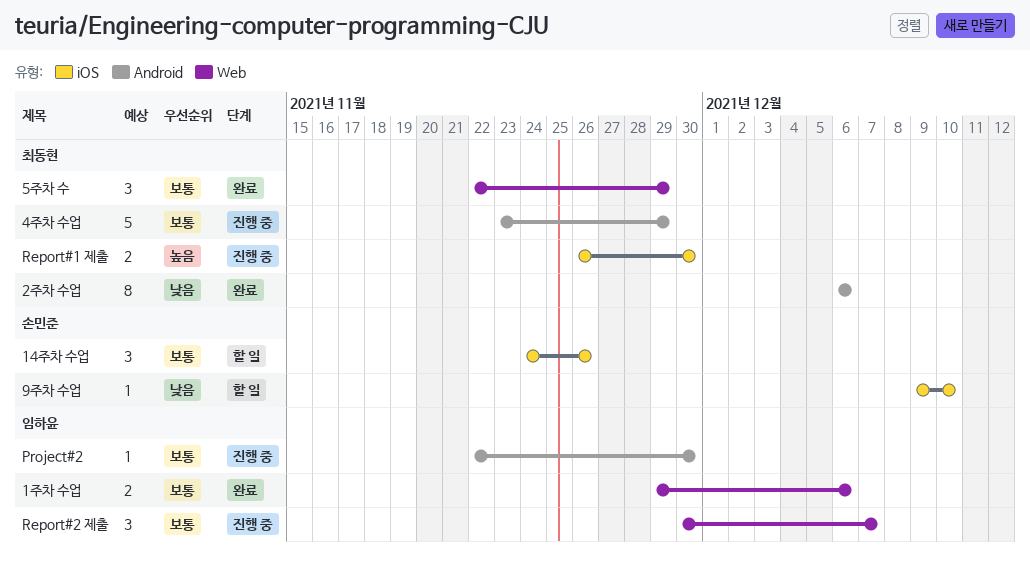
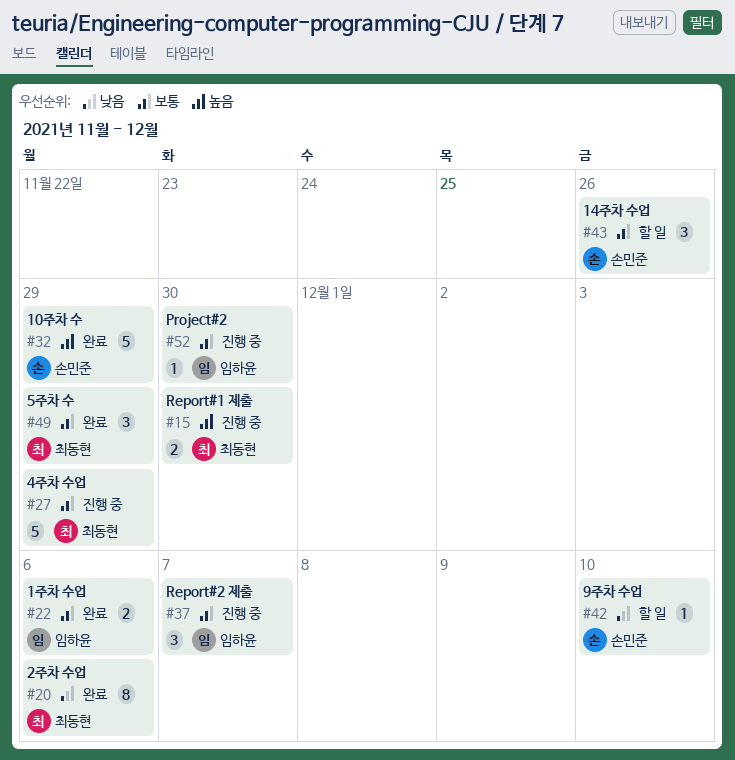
10주차 수: none -> present

